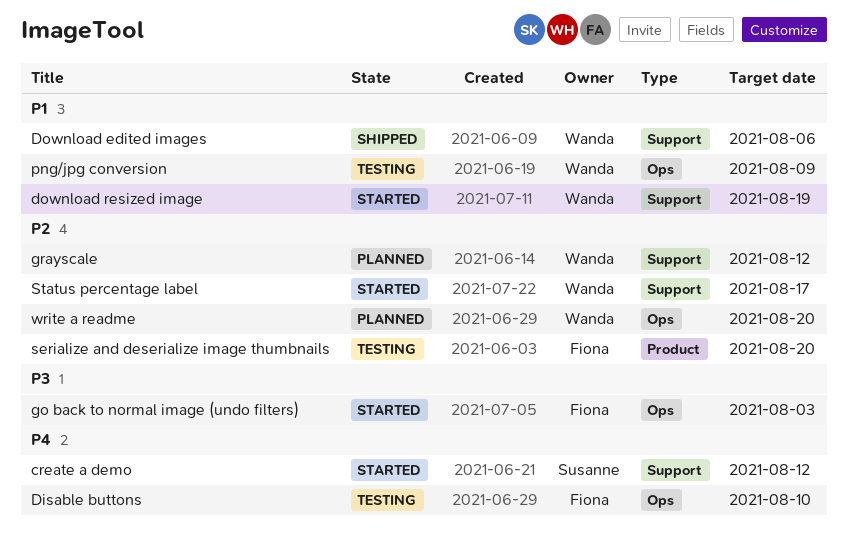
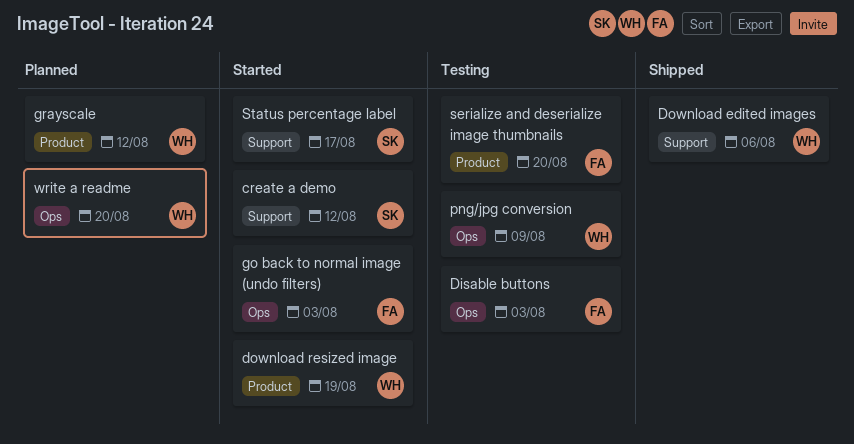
Disable buttons, due: Aug 10 -> Aug 3
download resized image, label: Support -> Product
grayscale, label: Support -> Product
Status percentage label, owner: Wanda -> Susanne

